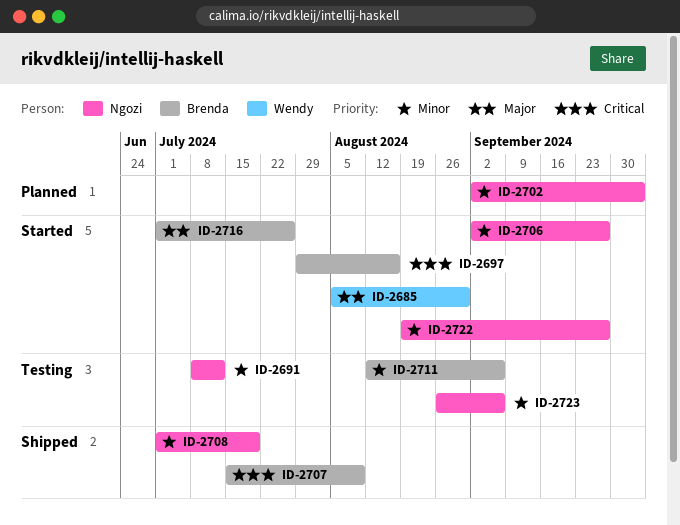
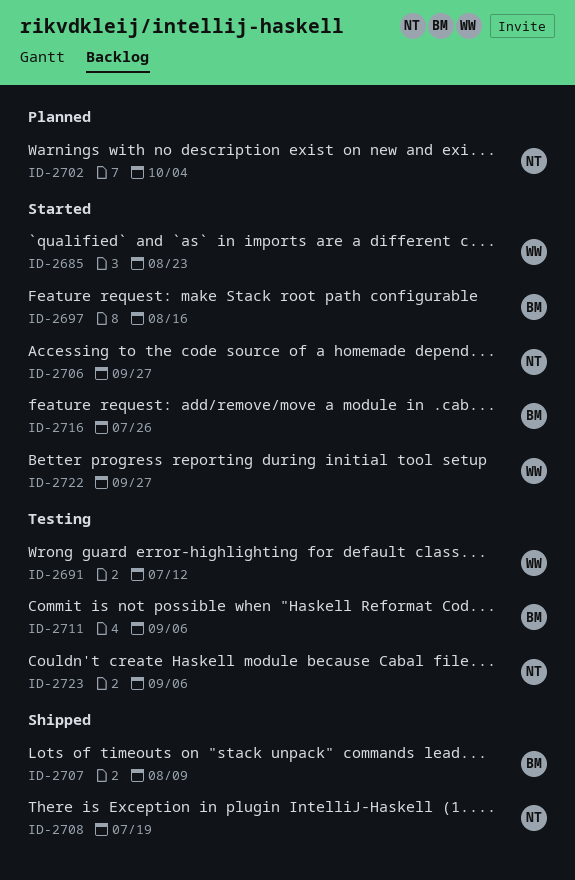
ID-2685, due: Aug 30 -> Aug 23
ID-2691, owner: Ngozi -> Wendy
ID-2722, owner: Ngozi -> Wendy

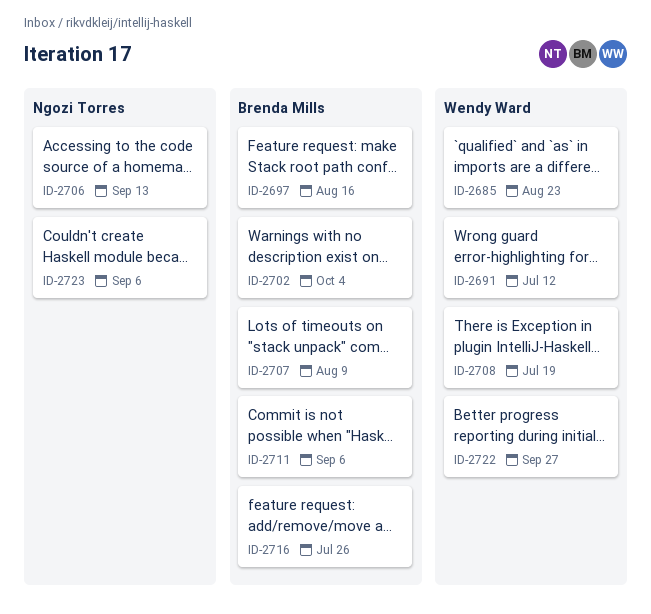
ID-2702, owner: Ngozi Torres -> Brenda Mills
ID-2706, due: Sep 27 -> Sep 13
ID-2708, owner: Ngozi Torres -> Wendy Ward

